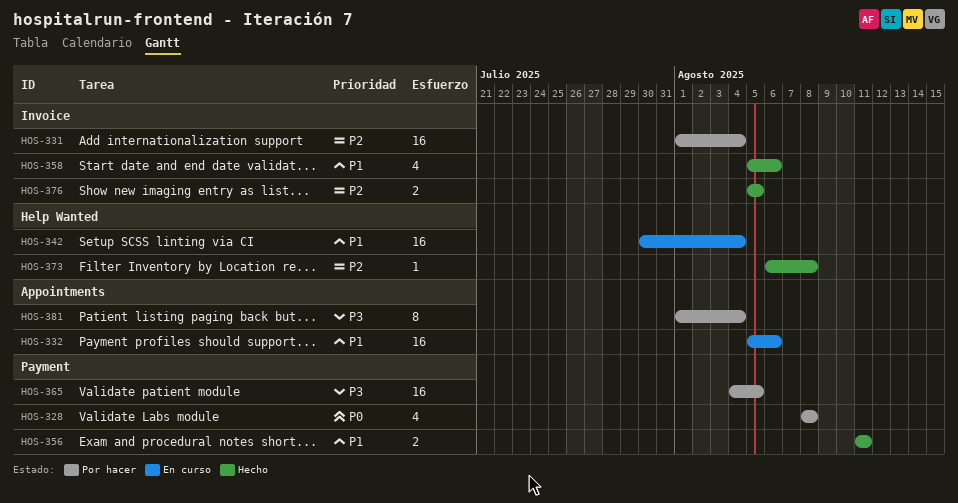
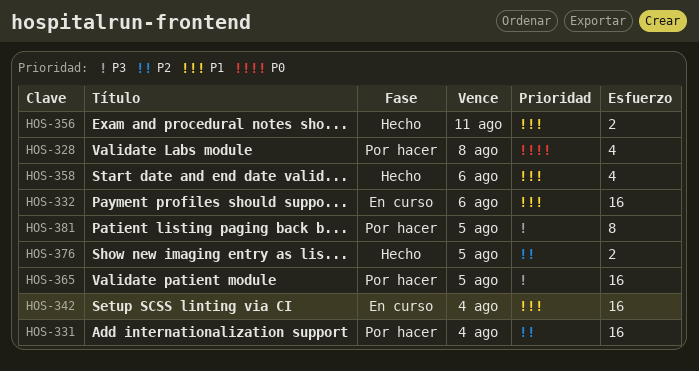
HOS-373: present -> none
HOS-381, due: Aug 4 -> Aug 5

